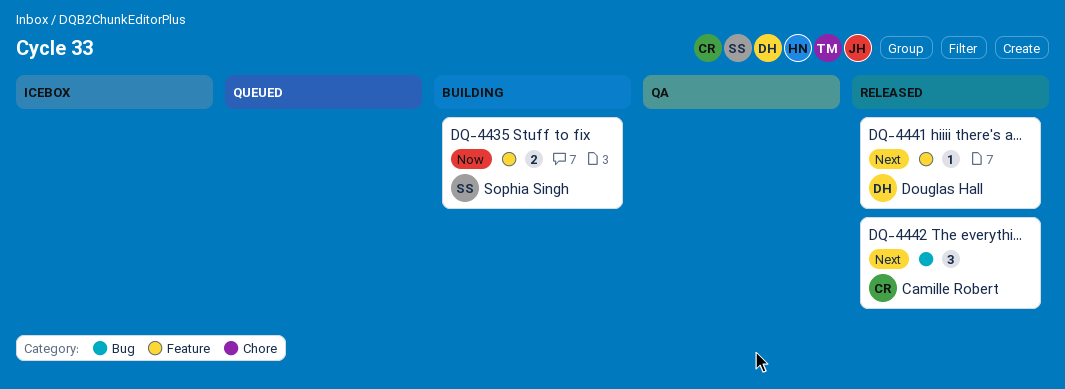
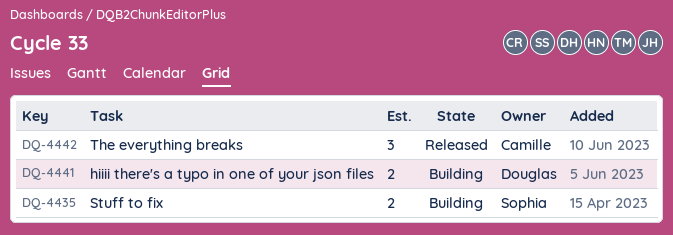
DQ-4441, status: Released -> Building
DQ-4441, estimate: 1 -> 2

